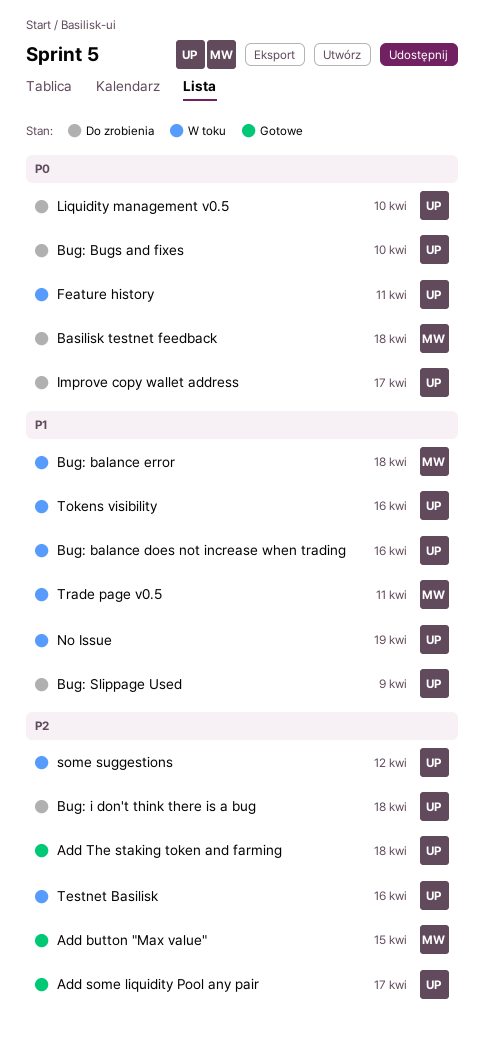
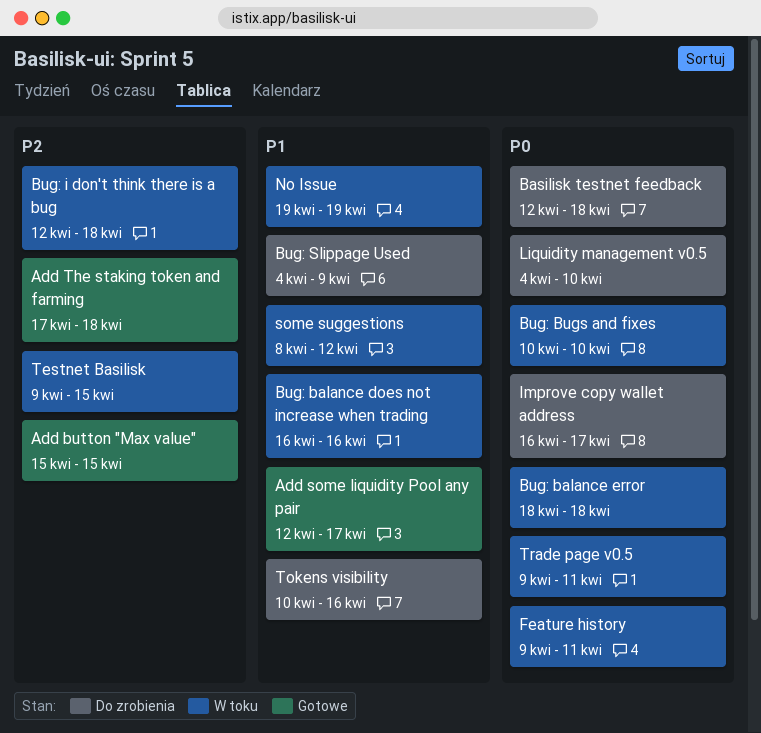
Add some liquidity Pool any pair, priority: P2 -> P1
Bug: balance error, priority: P1 -> P0
Bug: Bugs and fixes, status: Do zrobienia -> W toku
Bug: i don't think there is a bug, status: Do zrobienia -> W toku
some suggestions, priority: P2 -> P1
Testnet Basilisk, due: Apr 16 -> Apr 15
Tokens visibility, status: W toku -> Do zrobienia
Trade page v0.5, priority: P1 -> P0

